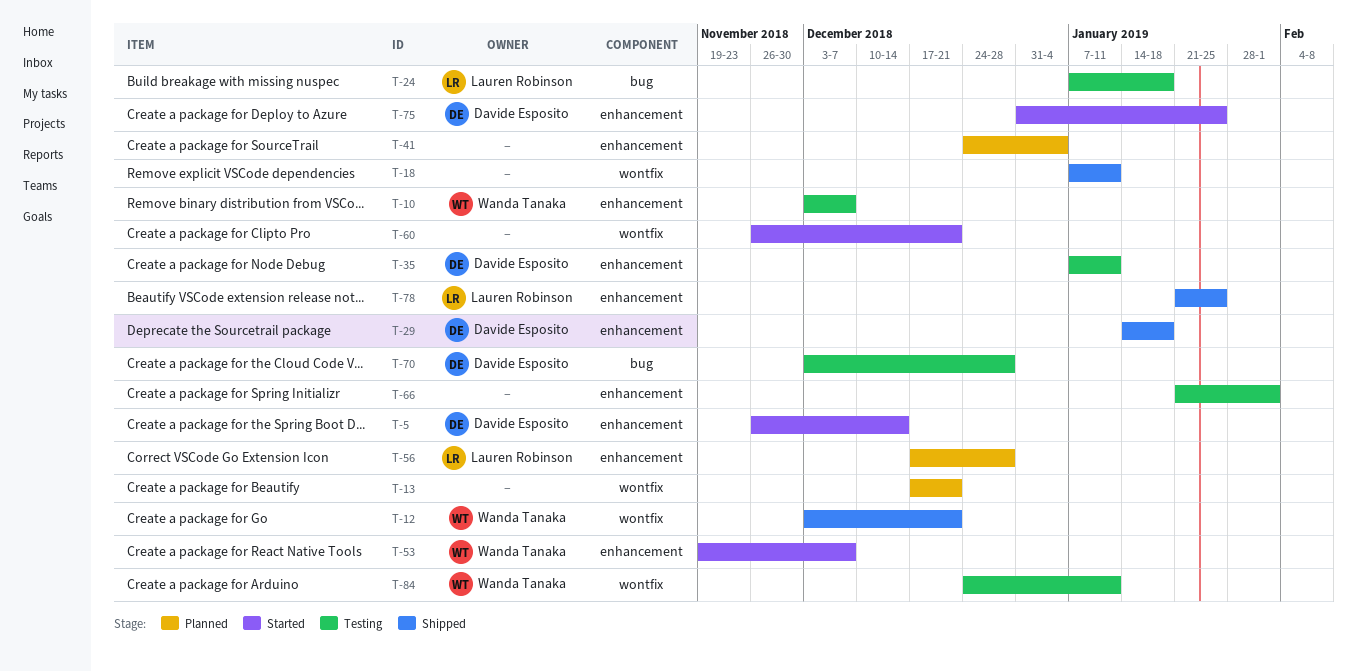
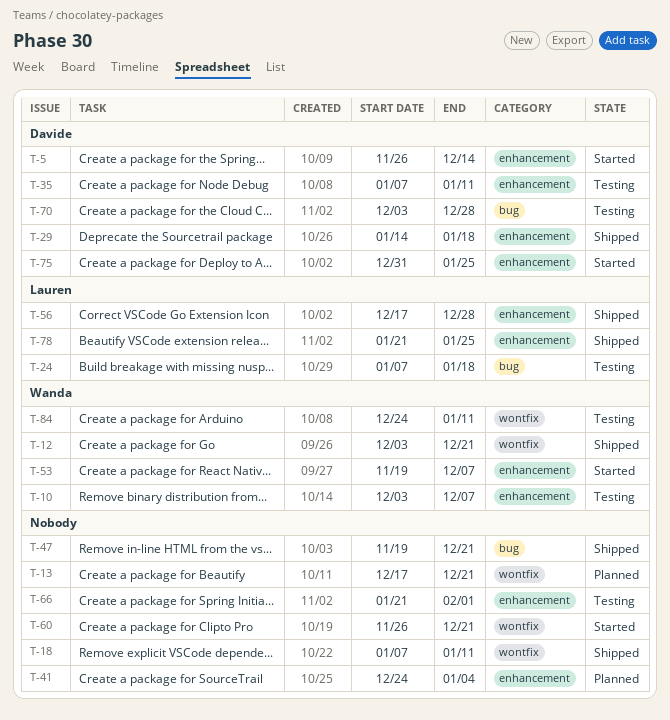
T-47: none -> present
T-56, status: Planned -> Shipped

